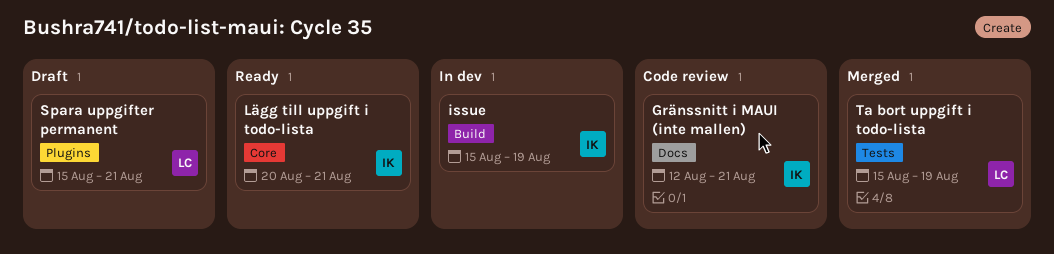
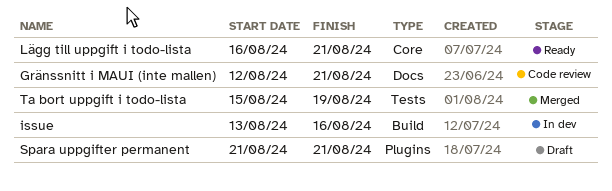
issue, start: Aug 15 -> Aug 13
issue, due: Aug 19 -> Aug 16
Lägg till uppgift i todo-lista, start: Aug 20 -> Aug 16
Spara uppgifter permanent, start: Aug 15 -> Aug 21

